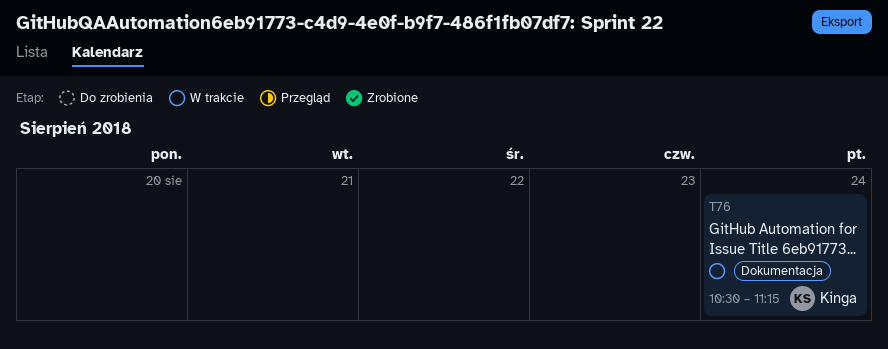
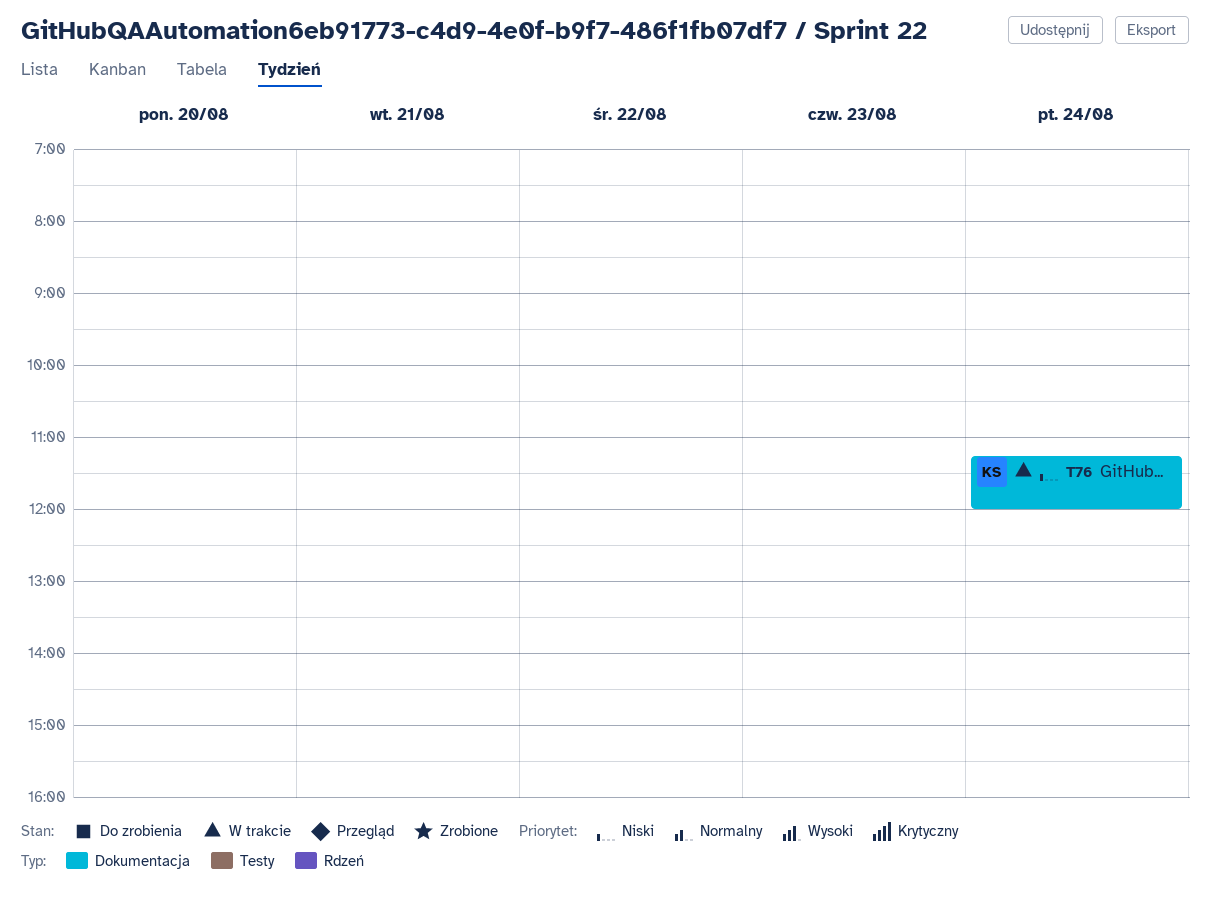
T76, begins: 10:30 -> 11:15
T76, ends: 11:15 -> 12:00

